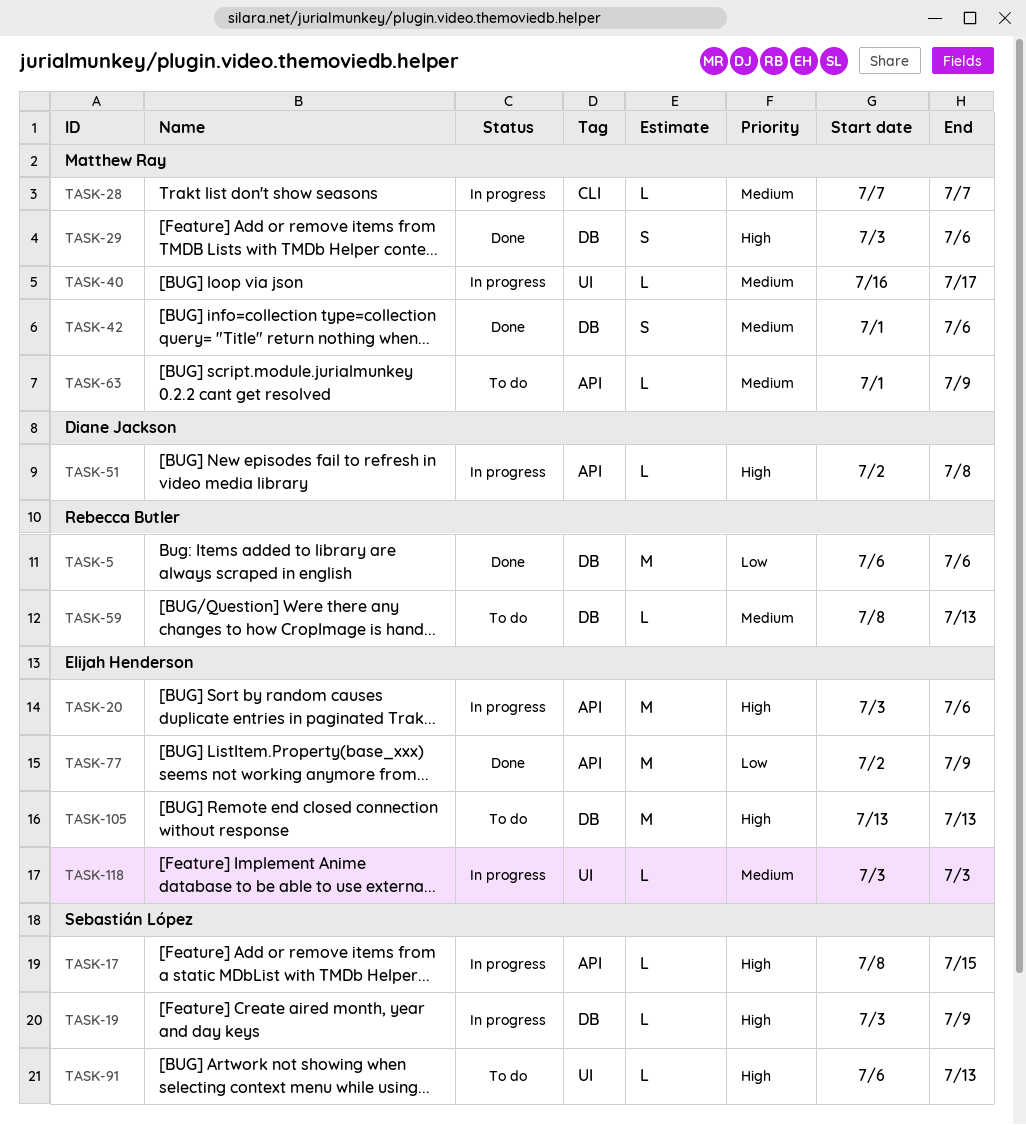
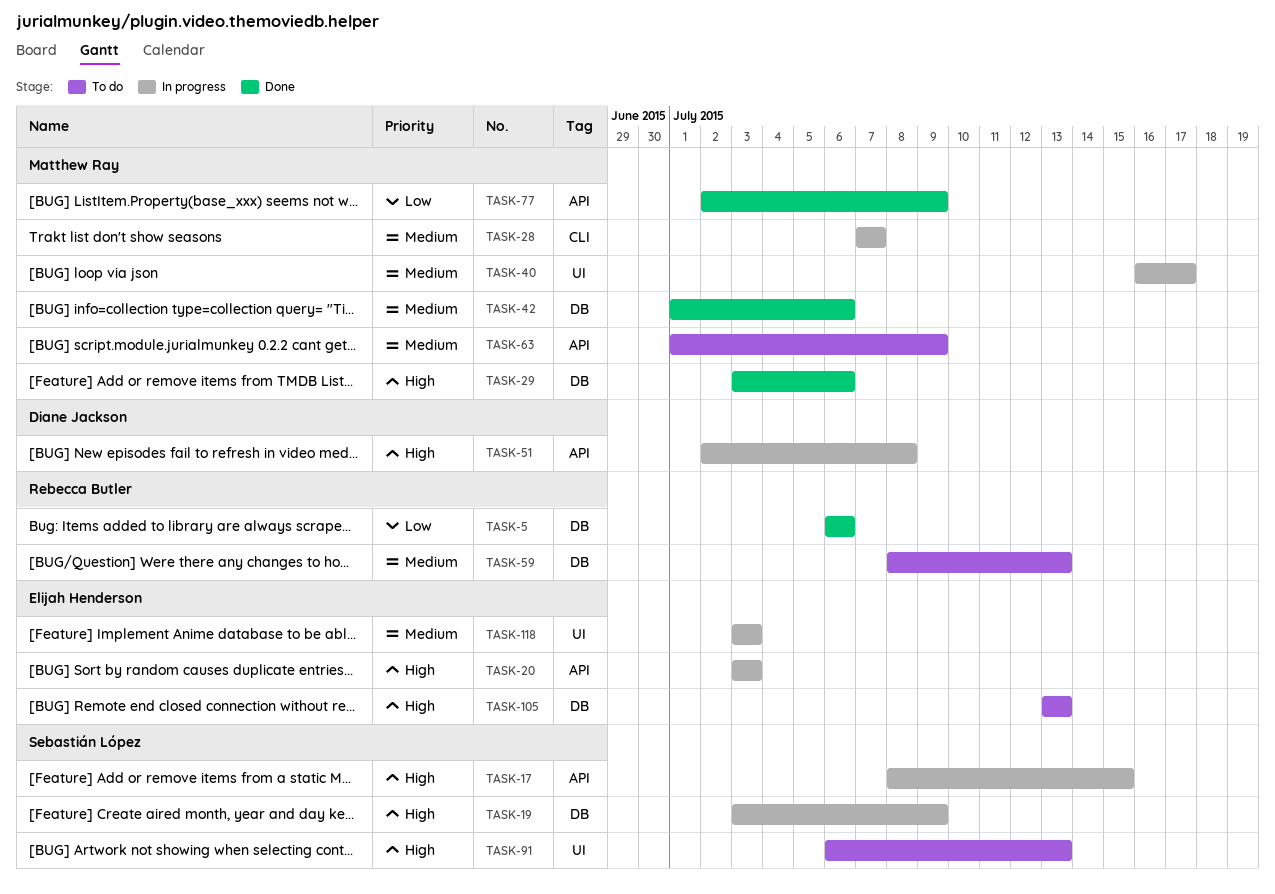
TASK-20, due: Jul 6 -> Jul 3
TASK-77, owner: Elijah Henderson -> Matthew Ray

